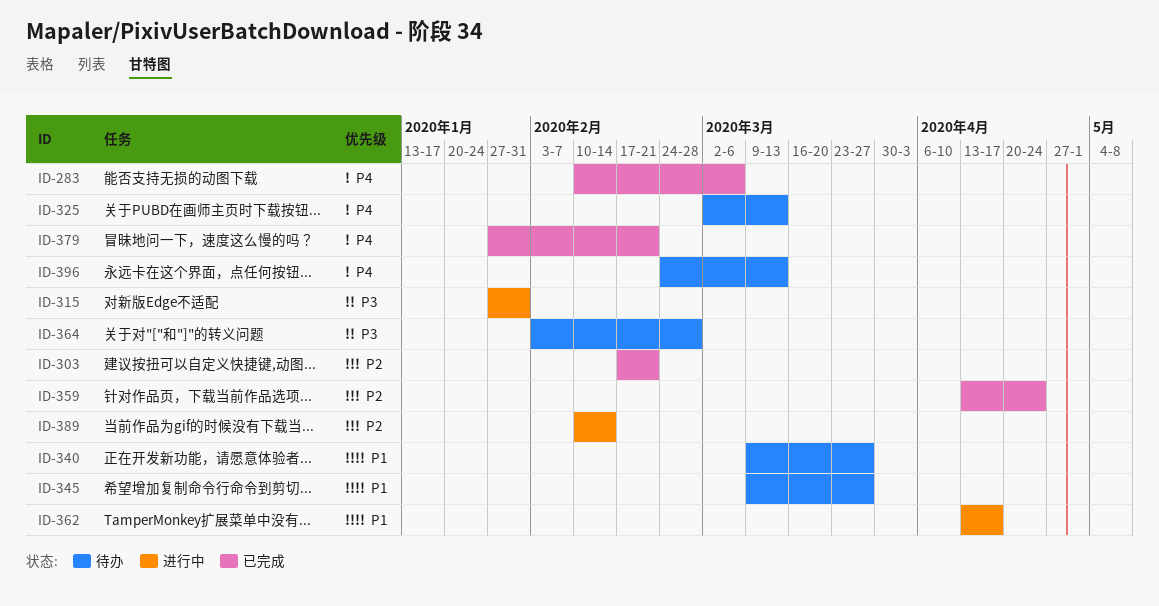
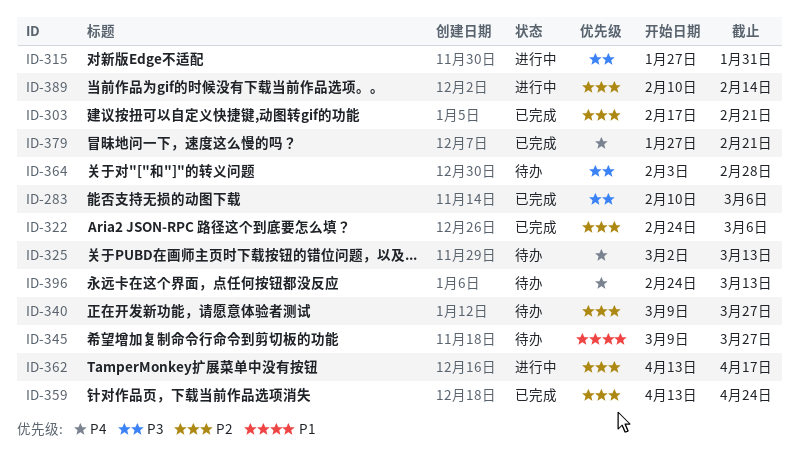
ID-283, priority: P4 -> P3
ID-322: none -> present
ID-340, priority: P1 -> P2
ID-362, priority: P1 -> P2

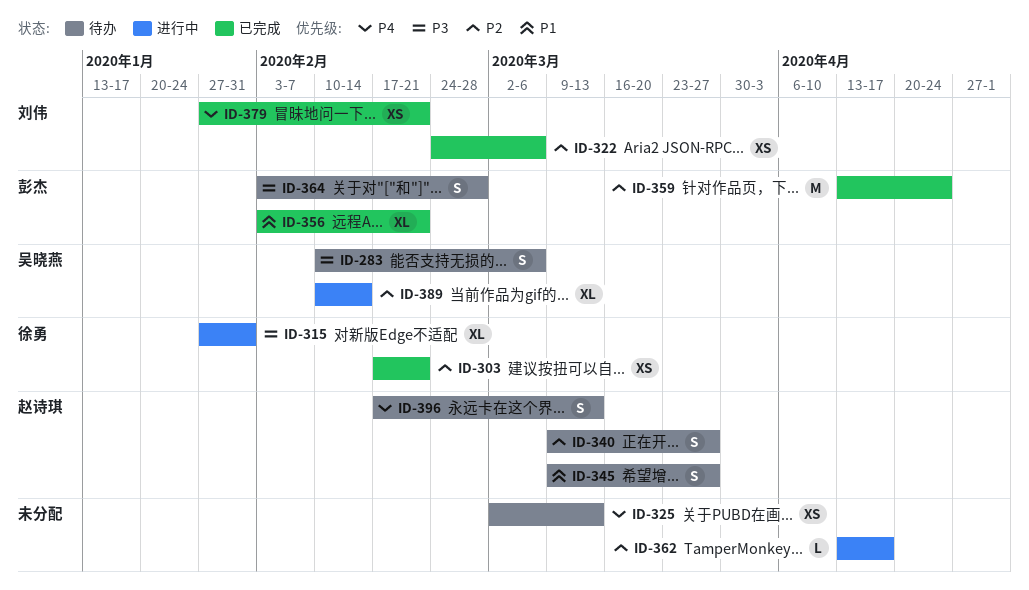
ID-283, status: 已完成 -> 待办
ID-356: none -> present
ID-396, start: Feb 24 -> Feb 17

